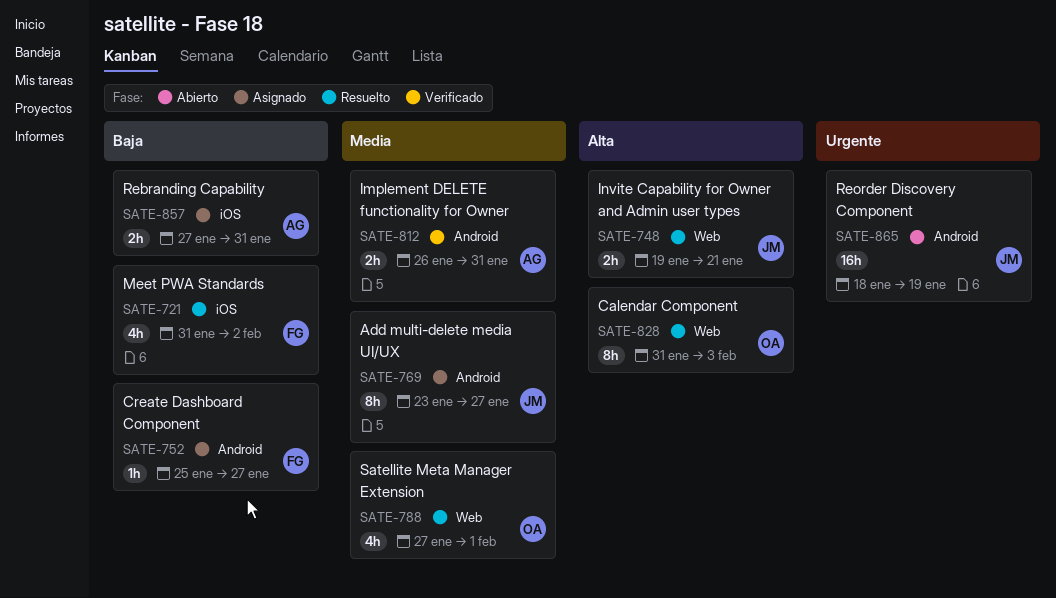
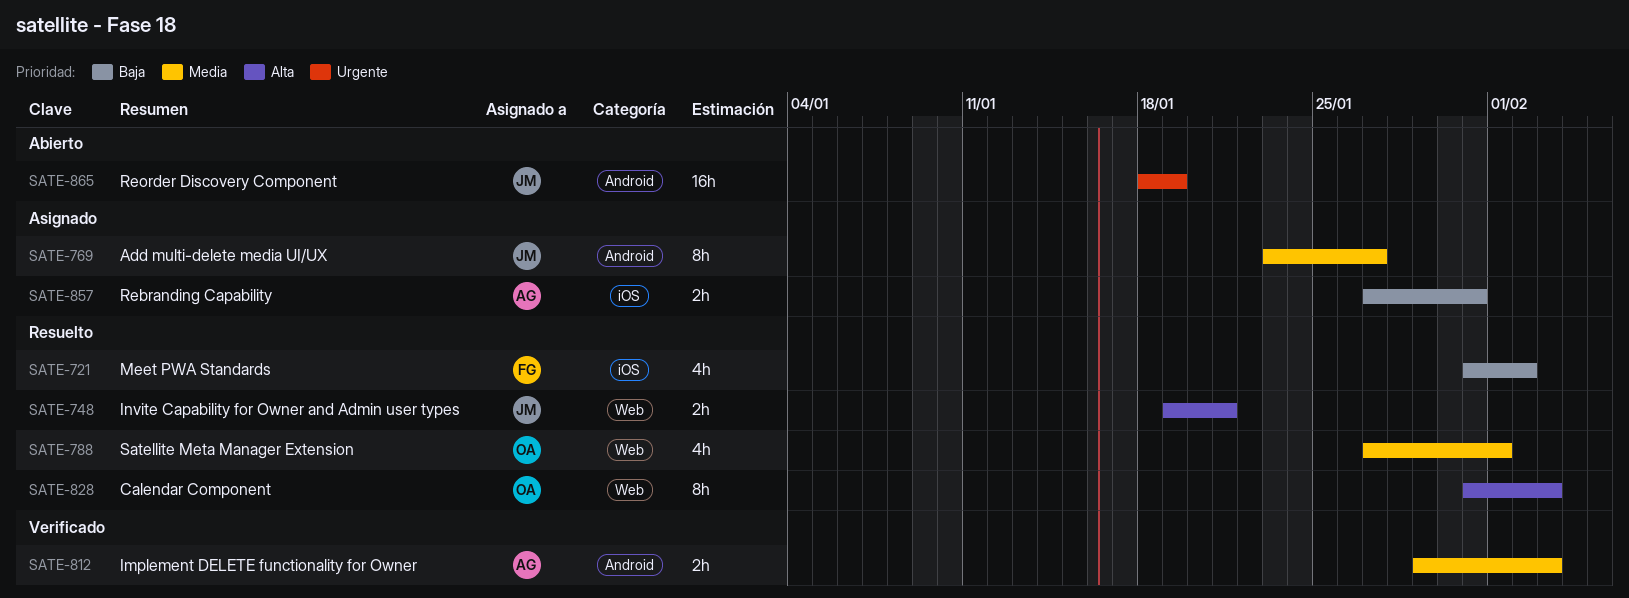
SATE-752: present -> none
SATE-812, start: Jan 26 -> Jan 29
SATE-812, due: Jan 31 -> Feb 3

